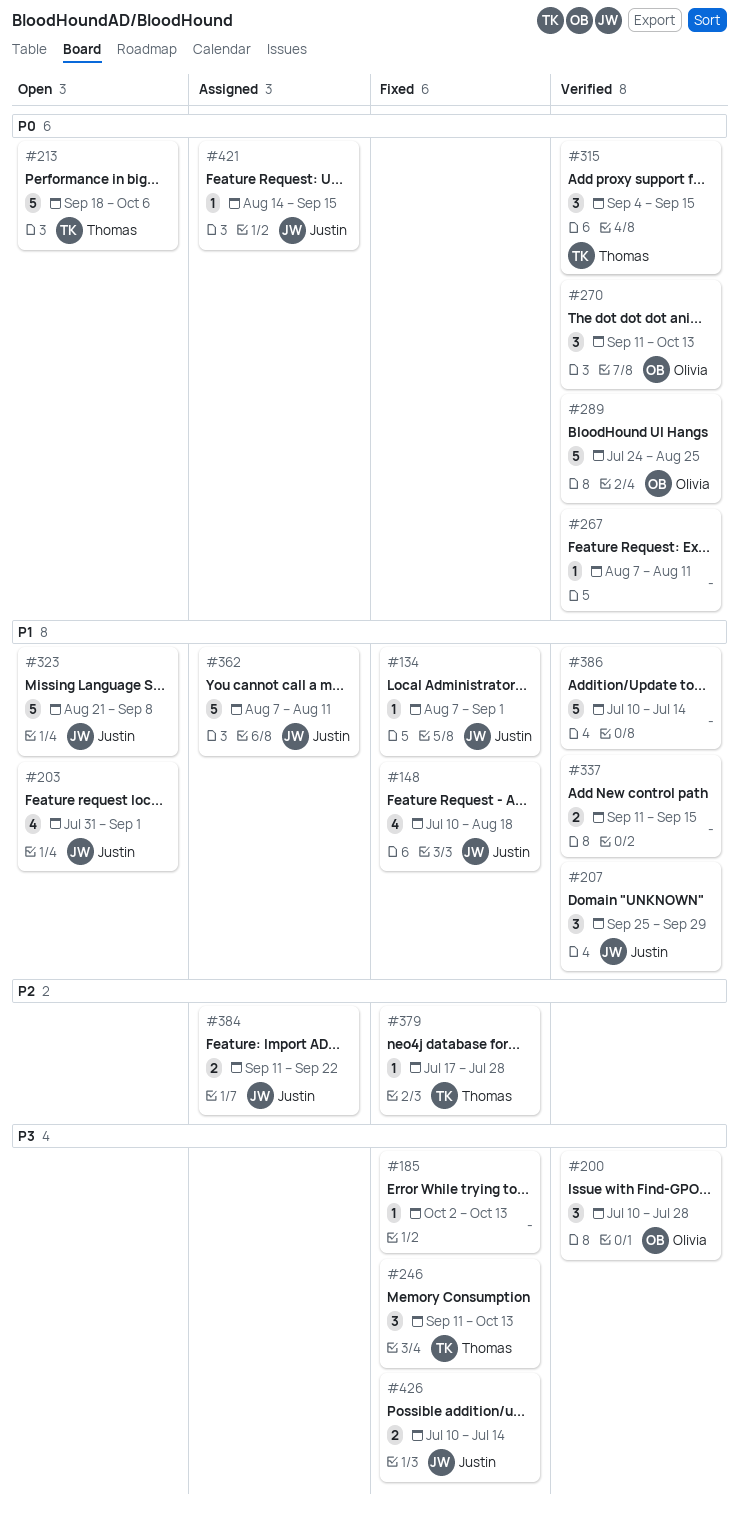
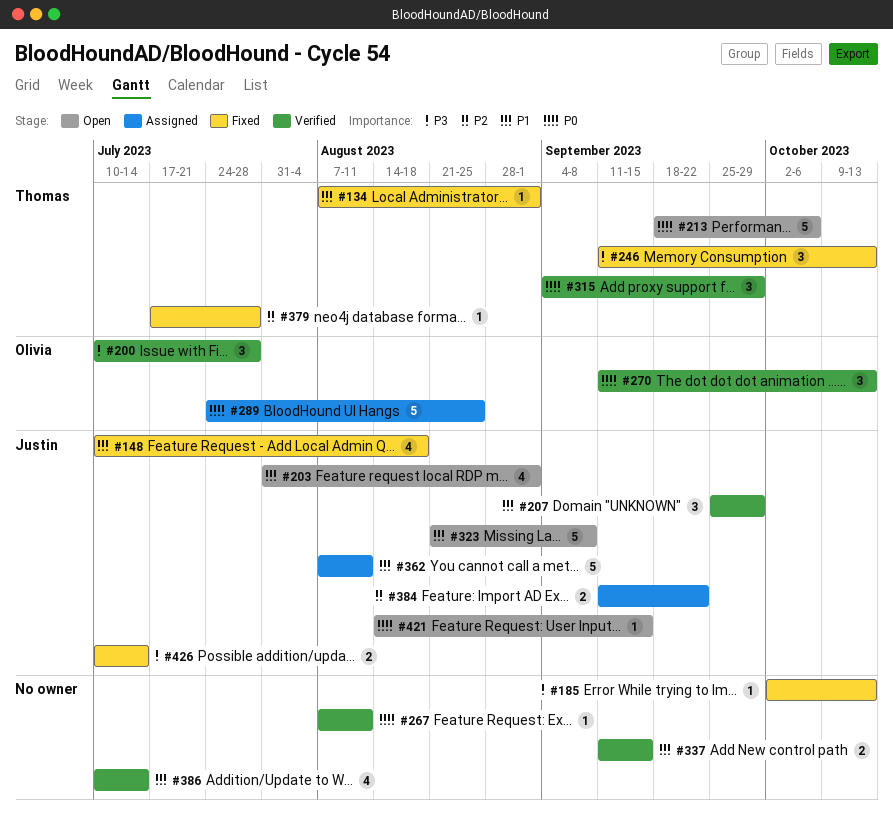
#134, owner: Justin -> Thomas
#289, status: Verified -> Assigned
#315, due: Sep 15 -> Sep 29
#386, estimate: 5 -> 4
#421, status: Assigned -> Open

